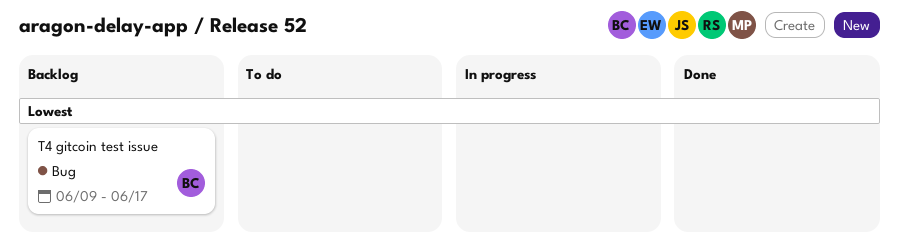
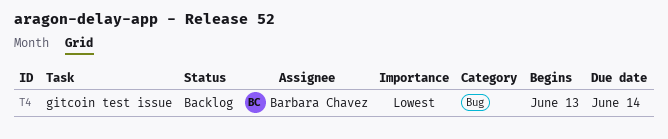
T4, start: Jun 9 -> Jun 13
T4, due: Jun 17 -> Jun 14

